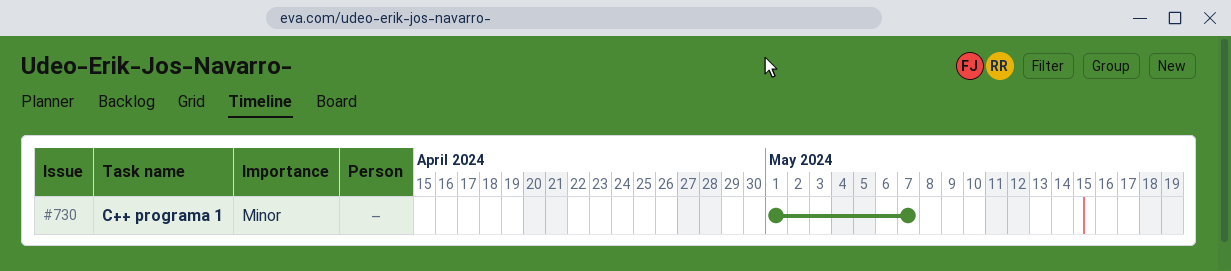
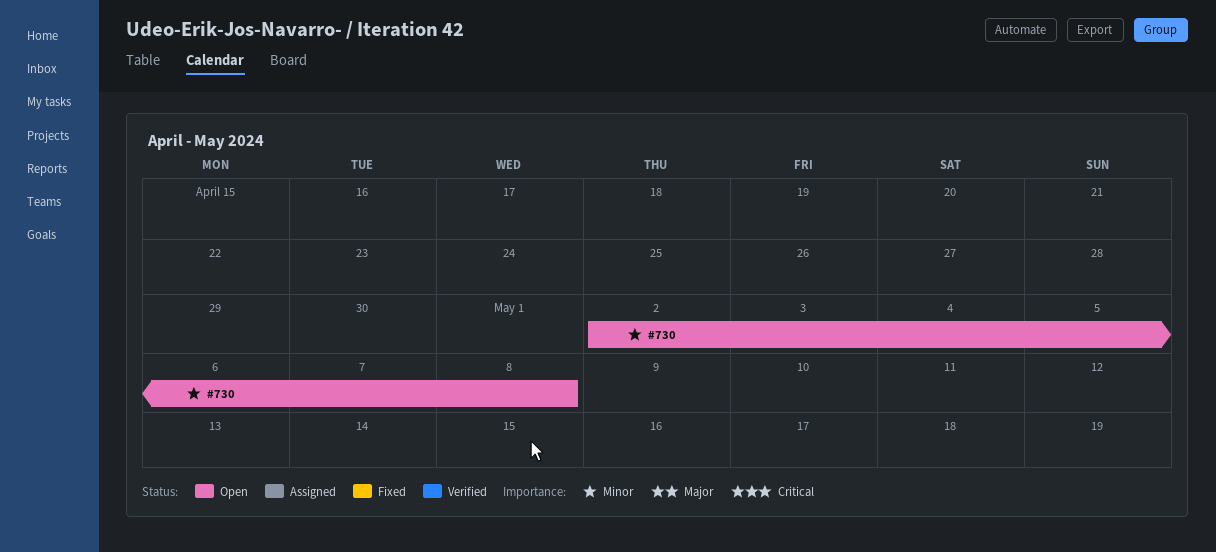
#730, start: May 1 -> May 2
#730, due: May 7 -> May 8

